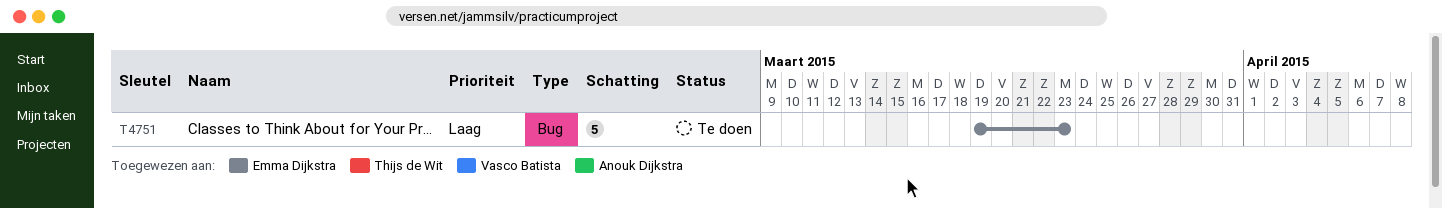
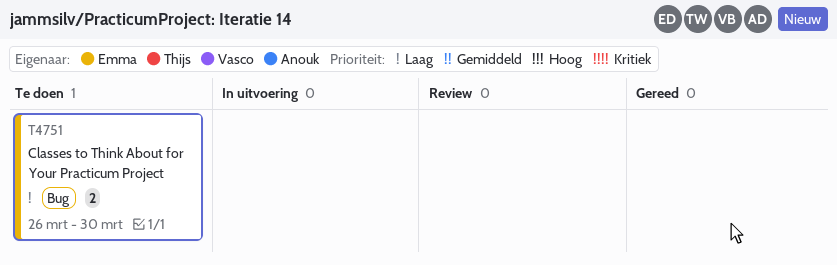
T4751, estimate: 5 -> 2
T4751, start: Mar 19 -> Mar 26
T4751, due: Mar 23 -> Mar 30

